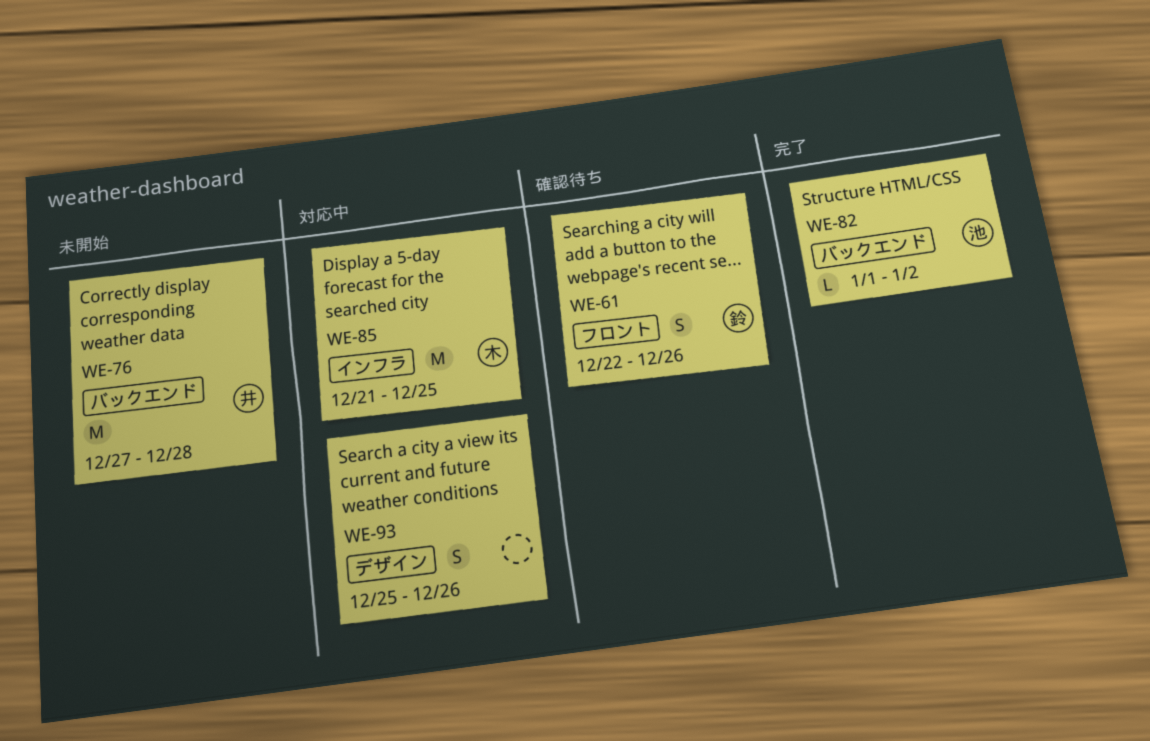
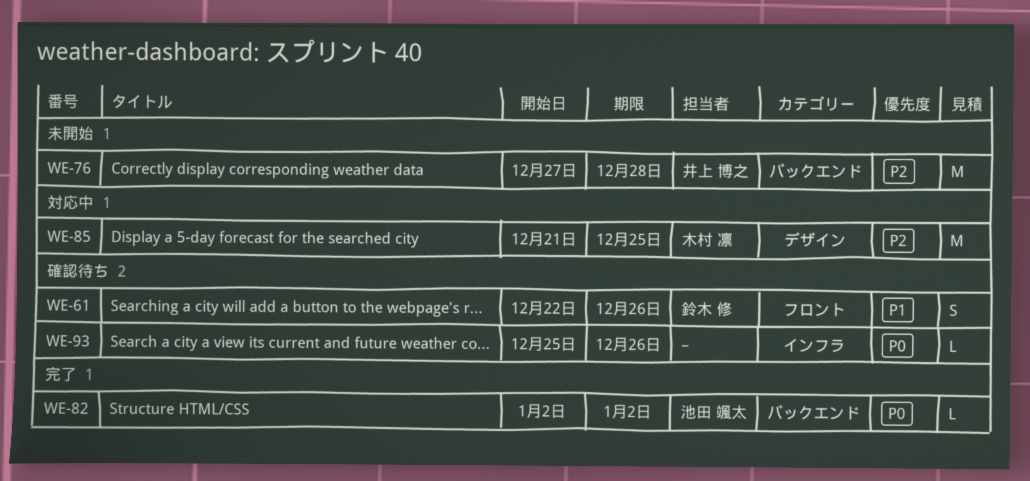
WE-82, start: Jan 1 -> Jan 2
WE-85, label: インフラ -> デザイン
WE-93, status: 対応中 -> 確認待ち
WE-93, label: デザイン -> インフラ
WE-93, estimate: S -> L

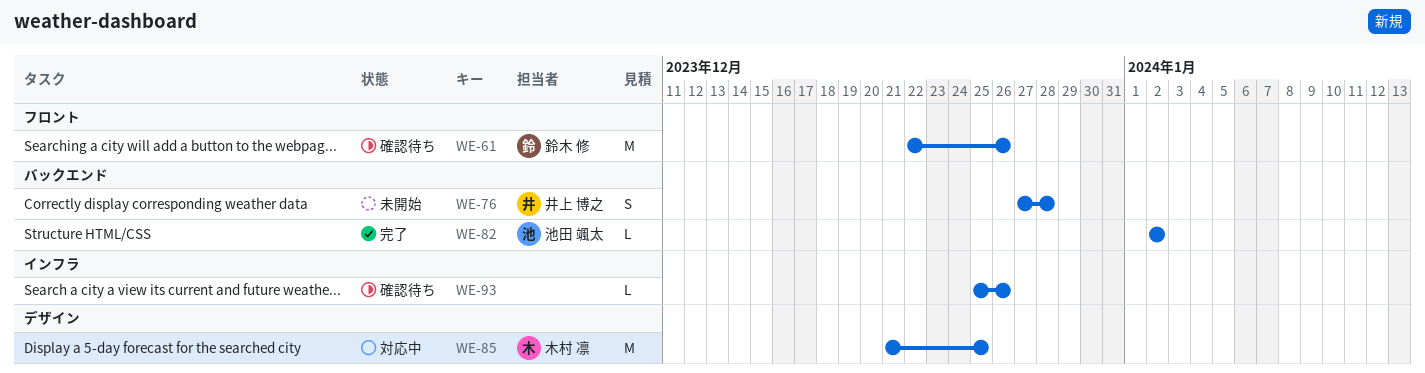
WE-61, estimate: S -> M
WE-76, estimate: M -> S

